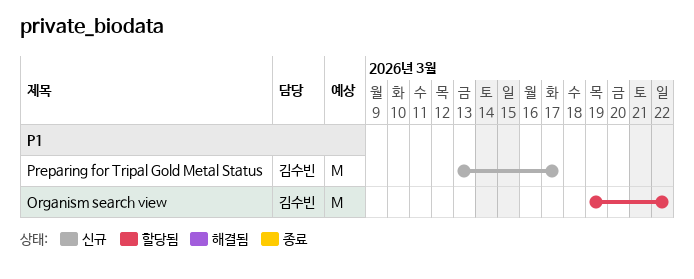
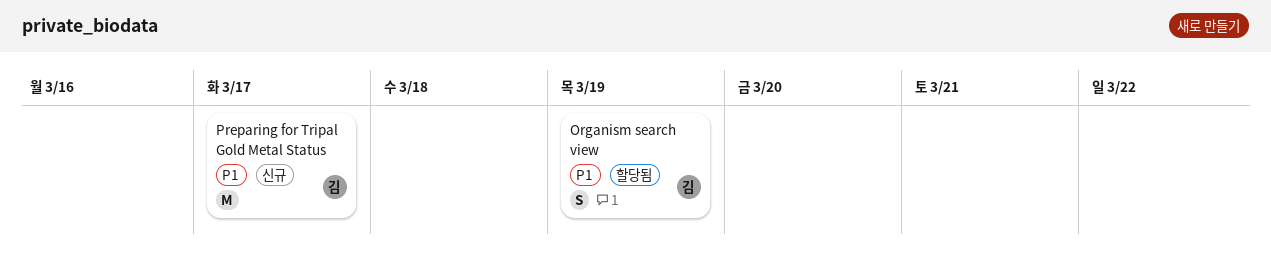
Organism search view, estimate: M -> S
Organism search view, due: Mar 22 -> Mar 19

